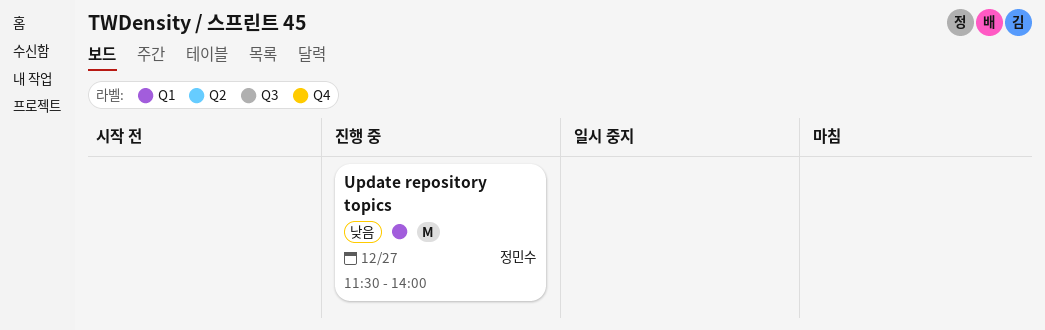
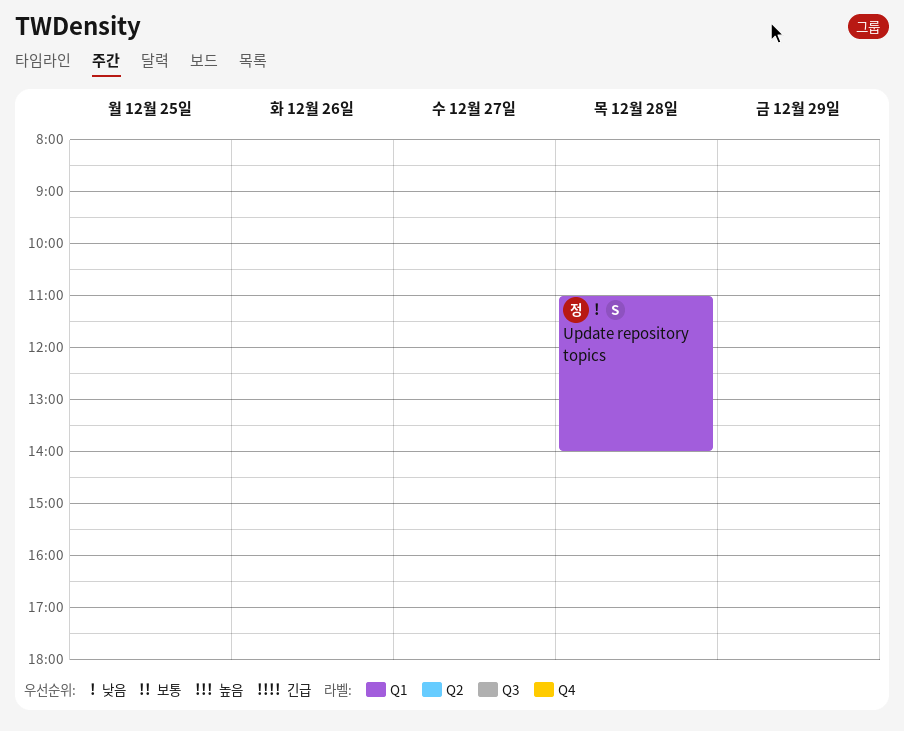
Update repository topics, estimate: M -> S
Update repository topics, day: Dec 27 -> Dec 28
Update repository topics, begins: 11:30 -> 11:00

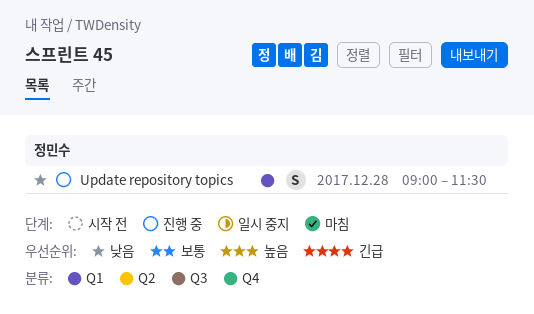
Update repository topics, begins: 11:00 -> 09:00
Update repository topics, ends: 14:00 -> 11:30

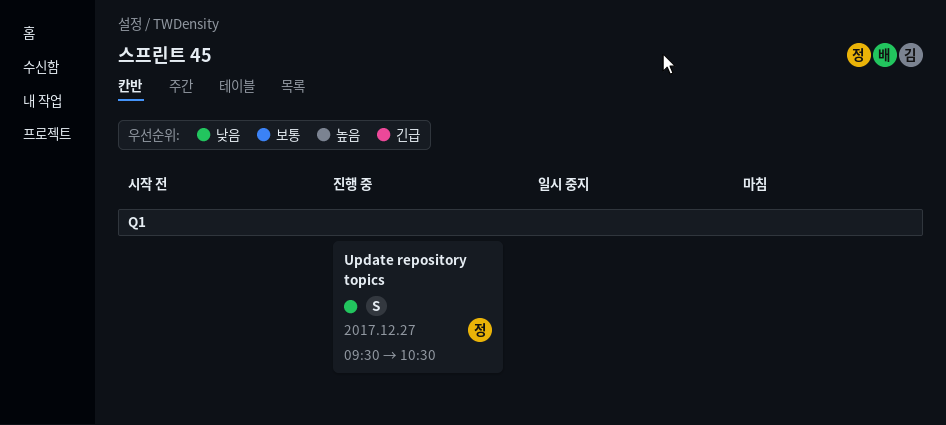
Update repository topics, day: Dec 28 -> Dec 27
Update repository topics, begins: 09:00 -> 09:30
Update repository topics, ends: 11:30 -> 10:30

